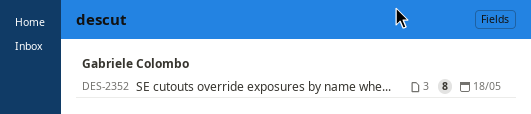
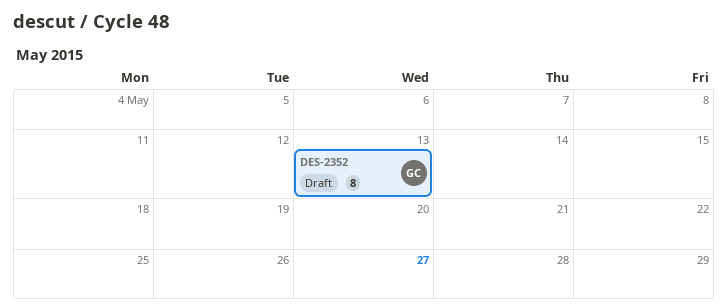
DES-2352, due: May 18 -> May 13

